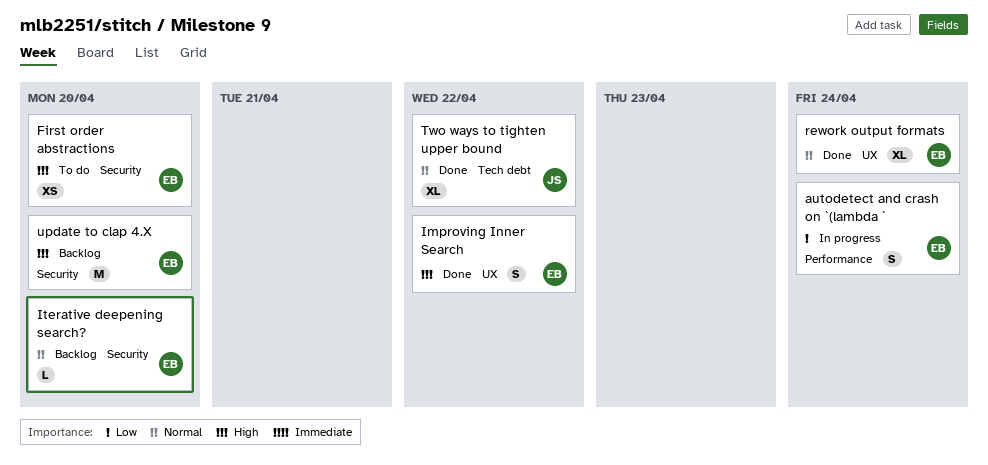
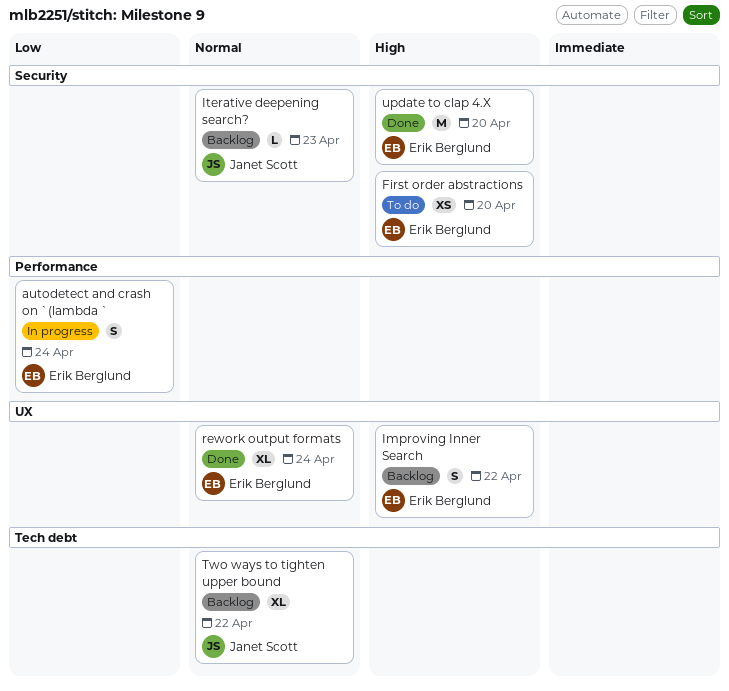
Improving Inner Search, status: Done -> Backlog
Iterative deepening search?, owner: Erik Berglund -> Janet Scott
Iterative deepening search?, due: Apr 20 -> Apr 23
Two ways to tighten upper bound, status: Done -> Backlog
update to clap 4.X, status: Backlog -> Done

